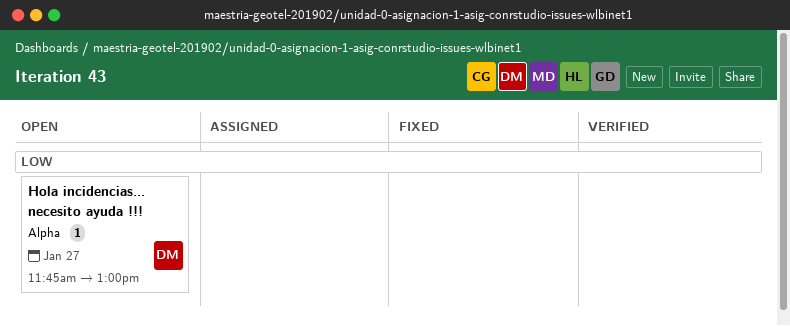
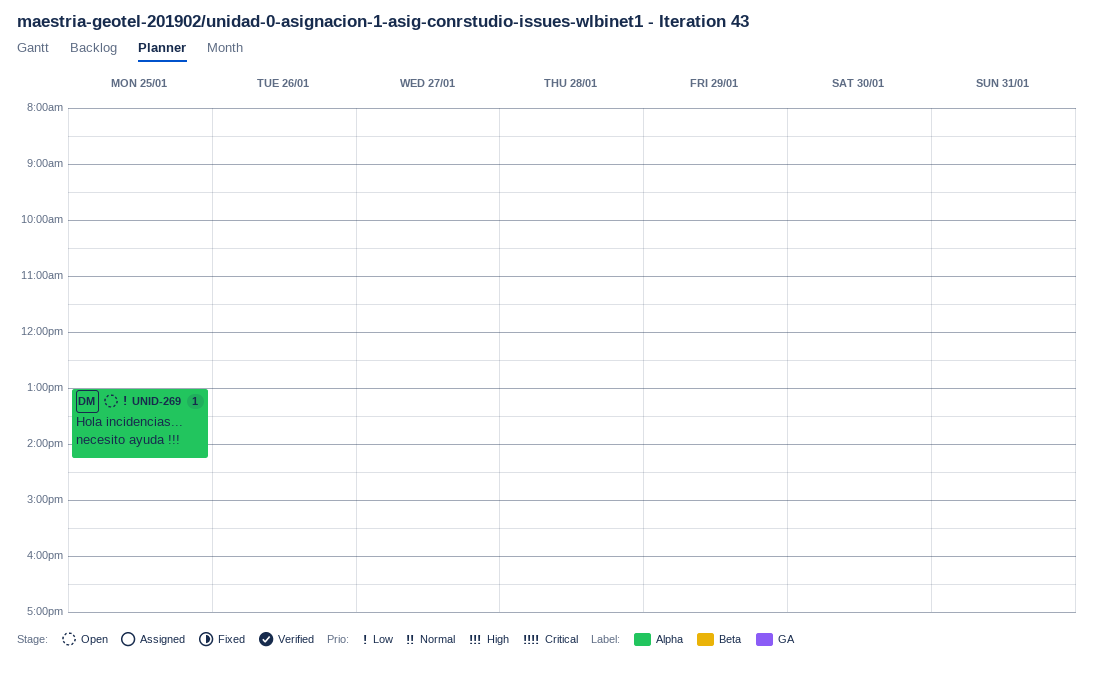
Hola incidencias... necesito ayuda !!!, day: Jan 27 -> Jan 25
Hola incidencias... necesito ayuda !!!, begins: 11:45 -> 13:00
Hola incidencias... necesito ayuda !!!, ends: 13:00 -> 14:15

